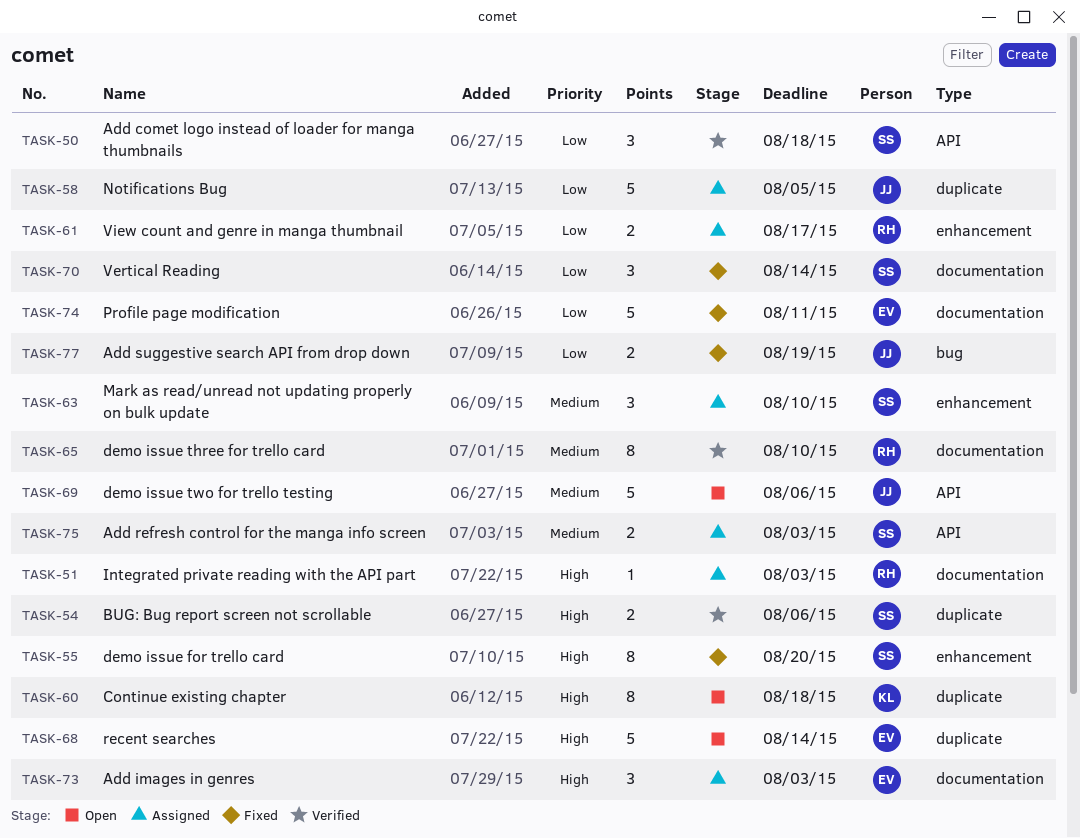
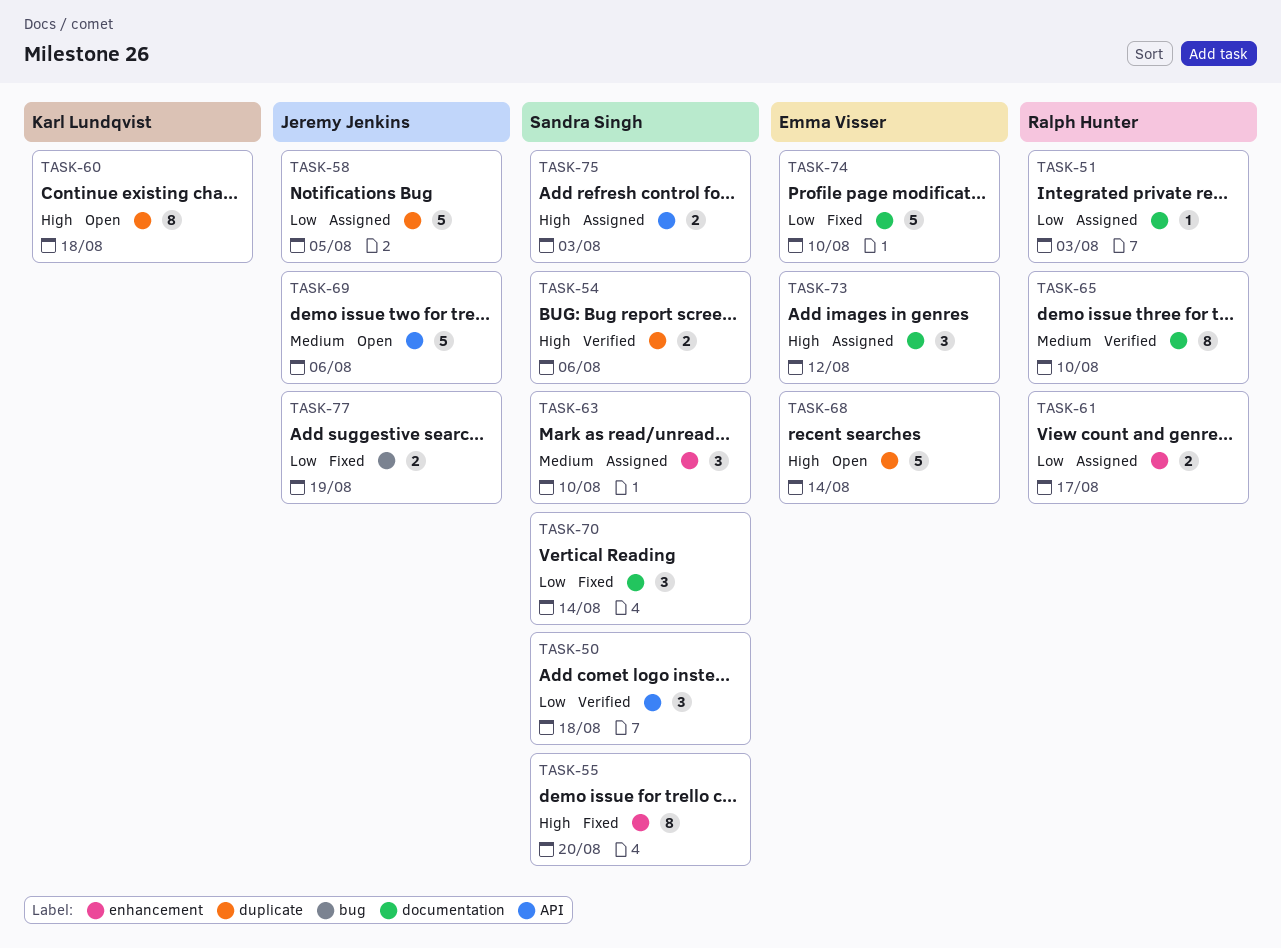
TASK-51, priority: High -> Low
TASK-73, due: Aug 3 -> Aug 12
TASK-74, due: Aug 11 -> Aug 10
TASK-75, priority: Medium -> High

